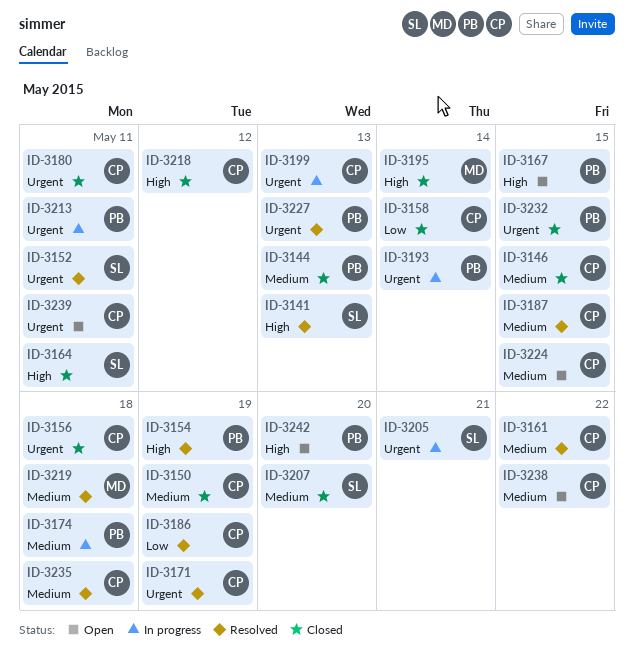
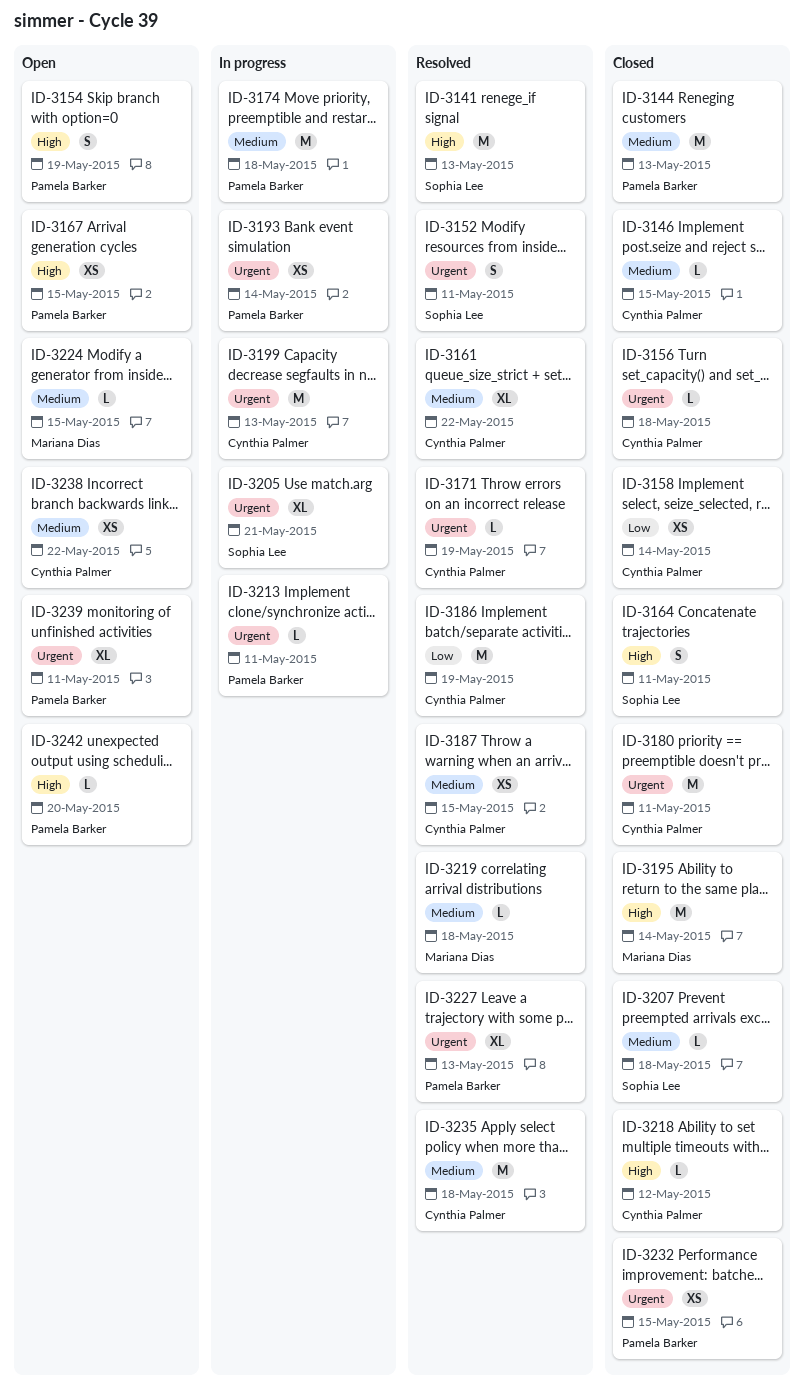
ID-3150: present -> none
ID-3154, status: Resolved -> Open
ID-3207, due: May 20 -> May 18
ID-3224, owner: Cynthia Palmer -> Mariana Dias
ID-3239, owner: Cynthia Palmer -> Pamela Barker

